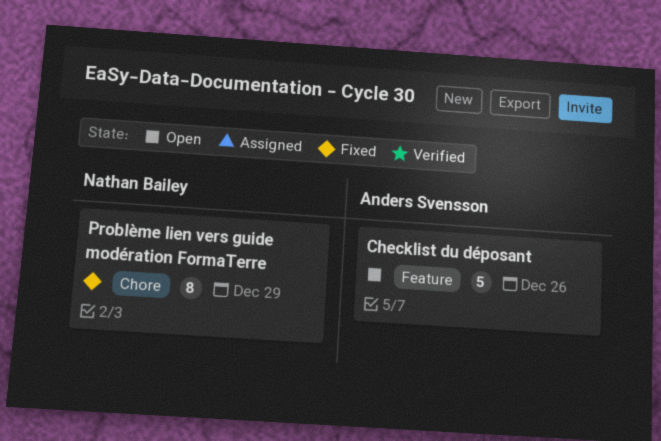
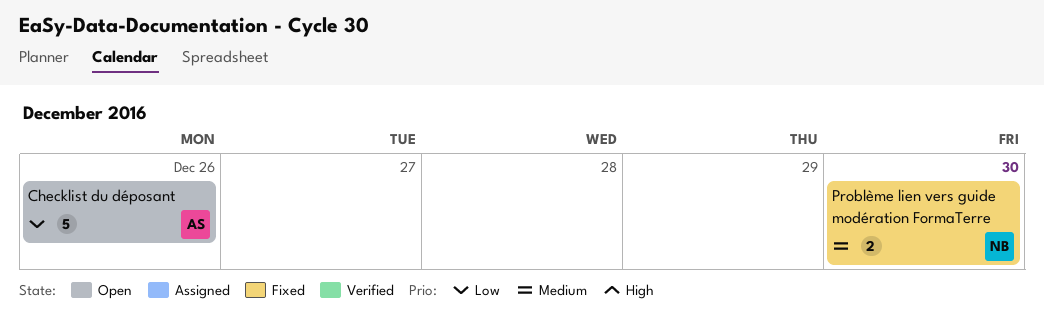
Problème lien vers guide modération FormaTerre, estimate: 8 -> 2
Problème lien vers guide modération FormaTerre, due: Dec 29 -> Dec 30

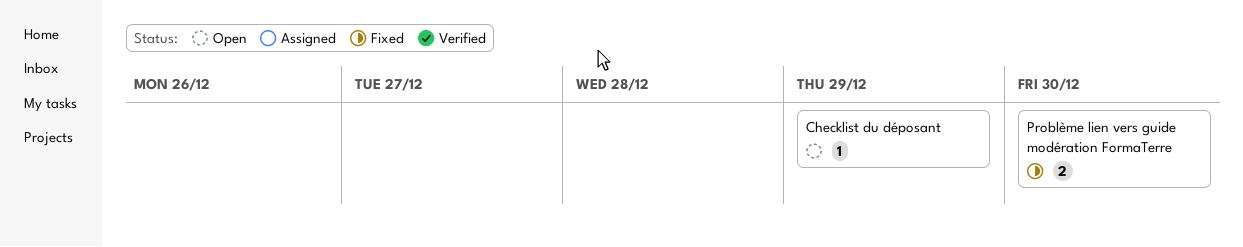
Checklist du déposant, estimate: 5 -> 1
Checklist du déposant, due: Dec 26 -> Dec 29

